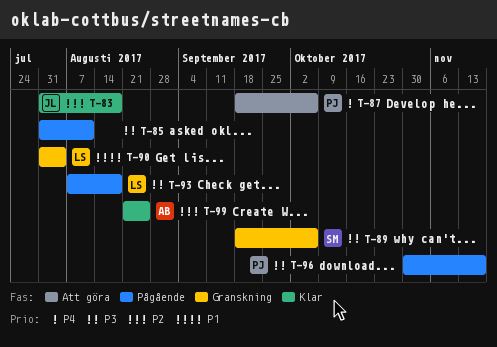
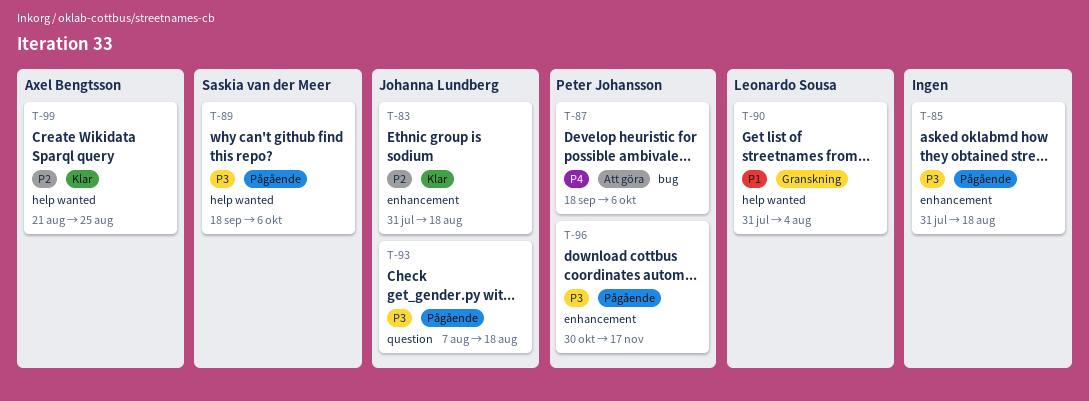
T-85, due: Aug 11 -> Aug 18
T-89, status: Granskning -> Pågående
T-93, owner: Leonardo Sousa -> Johanna Lundberg

